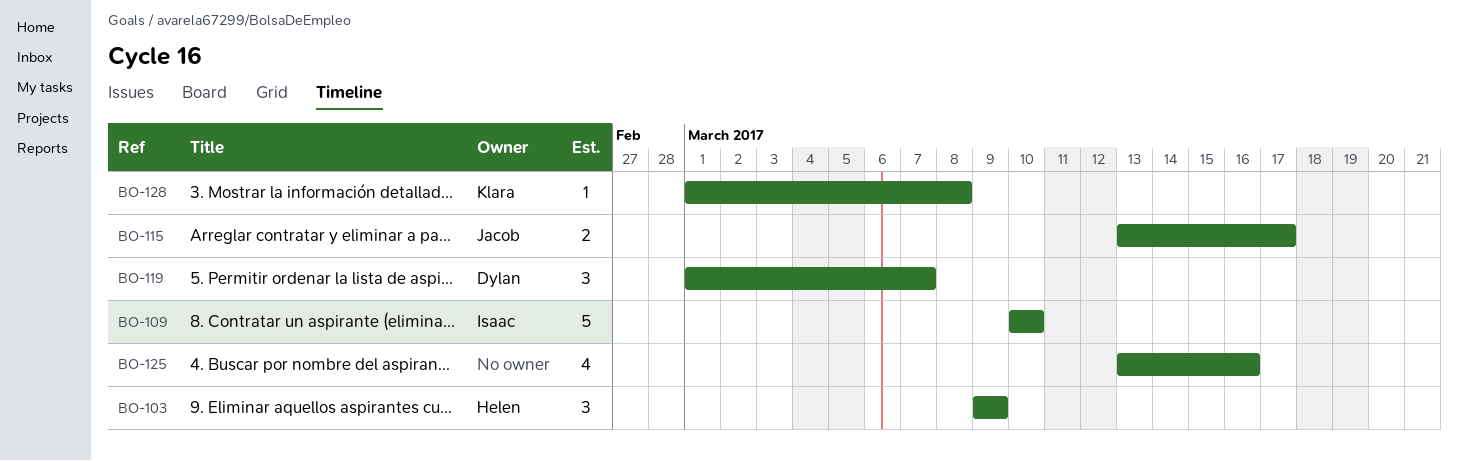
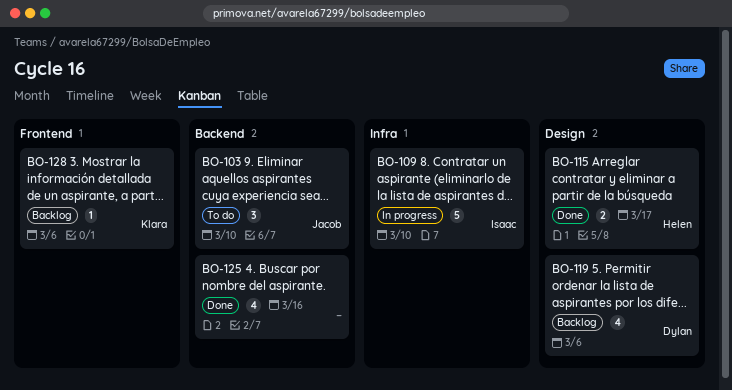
BO-103, owner: Helen -> Jacob
BO-103, due: Mar 9 -> Mar 10
BO-115, owner: Jacob -> Helen
BO-119, estimate: 3 -> 4
BO-119, due: Mar 7 -> Mar 6
BO-128, due: Mar 8 -> Mar 6

